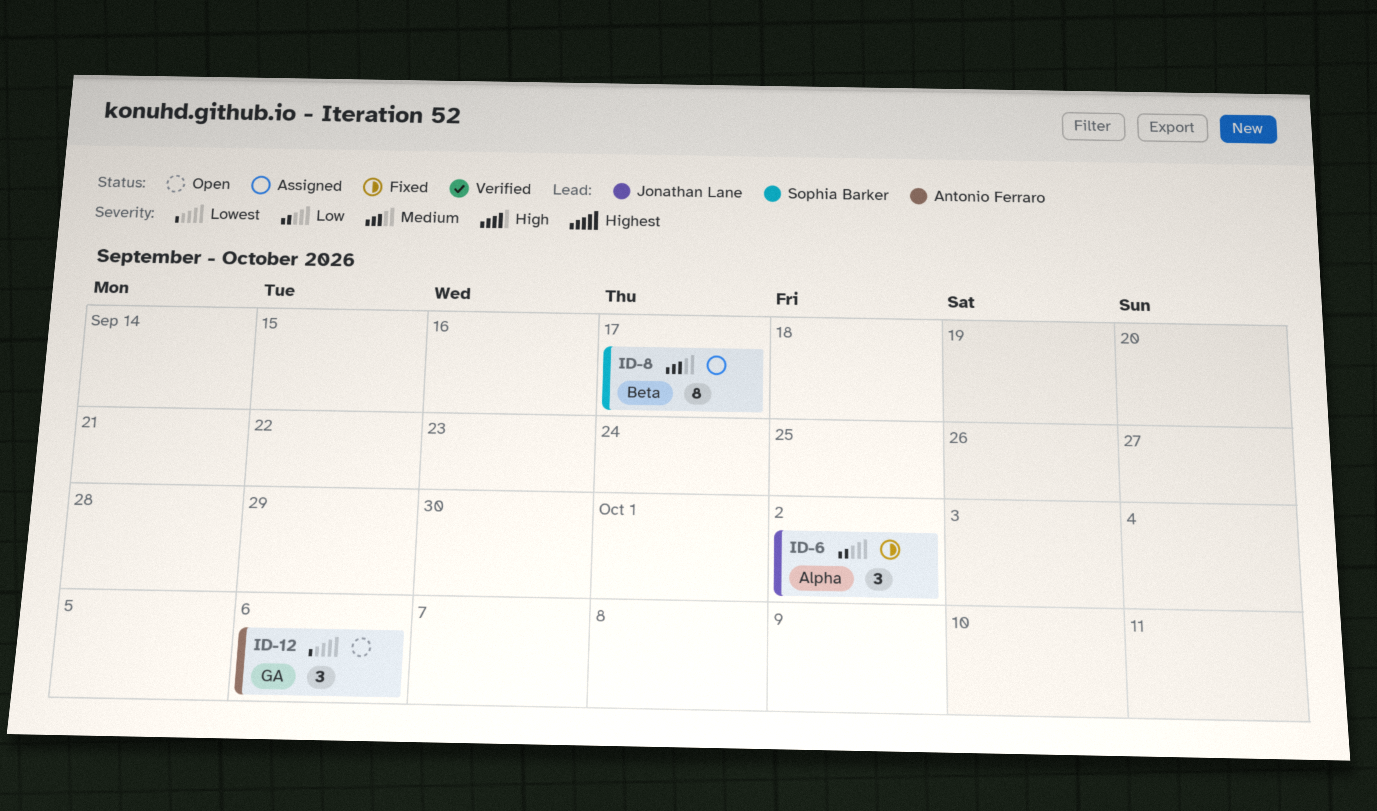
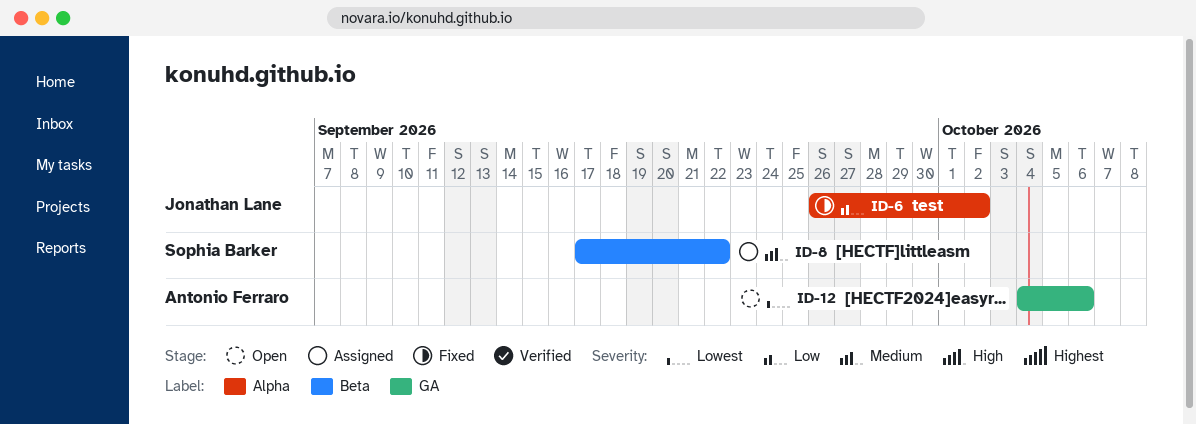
ID-8, due: Sep 17 -> Sep 22

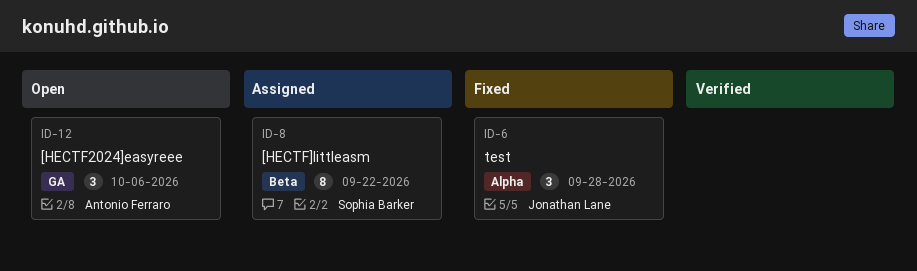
ID-6, due: Oct 2 -> Sep 28

